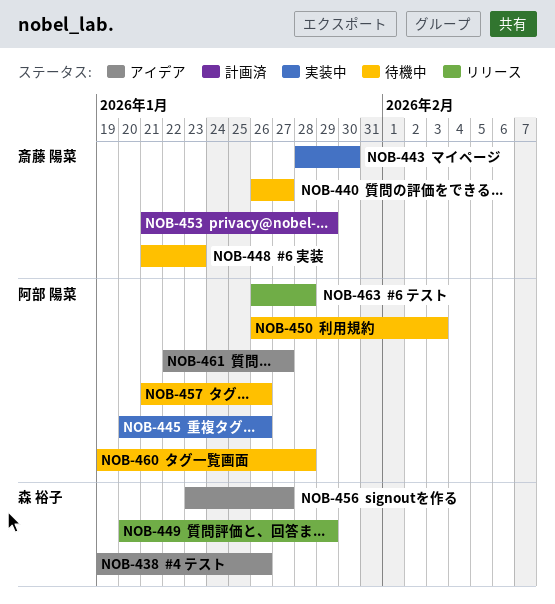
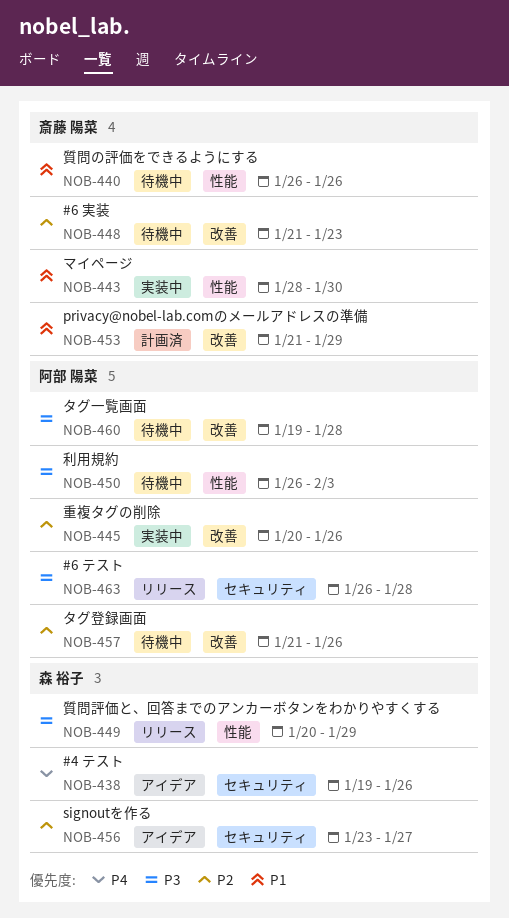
NOB-440, due: Jan 27 -> Jan 26
NOB-461: present -> none

